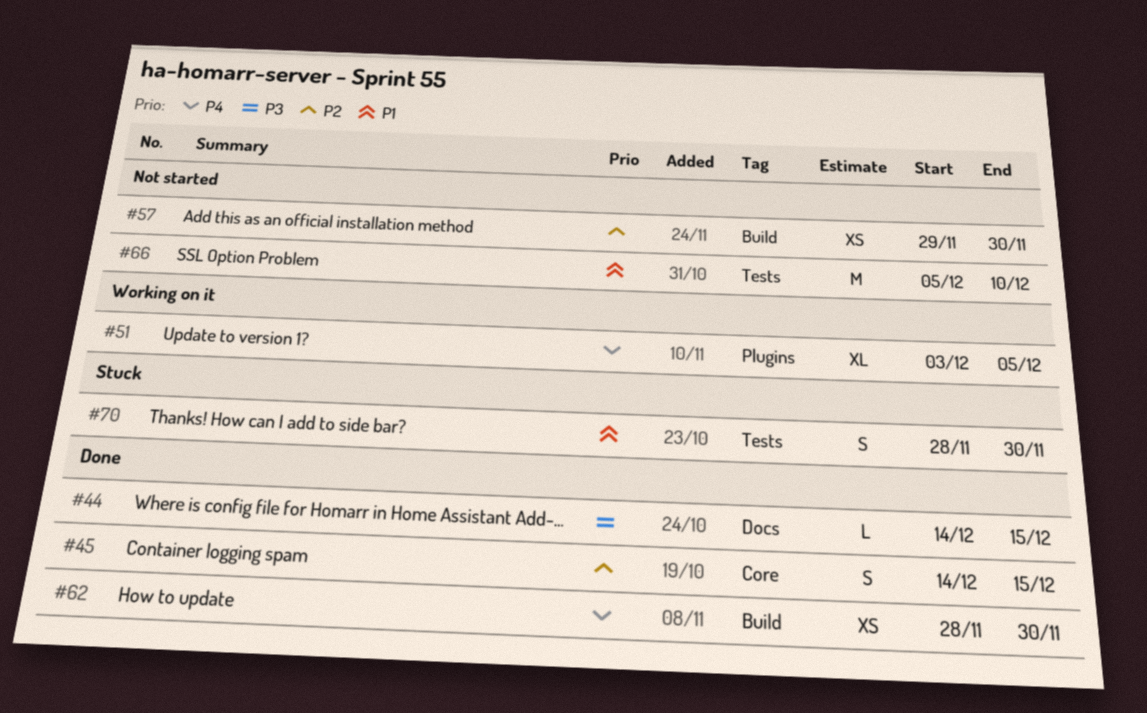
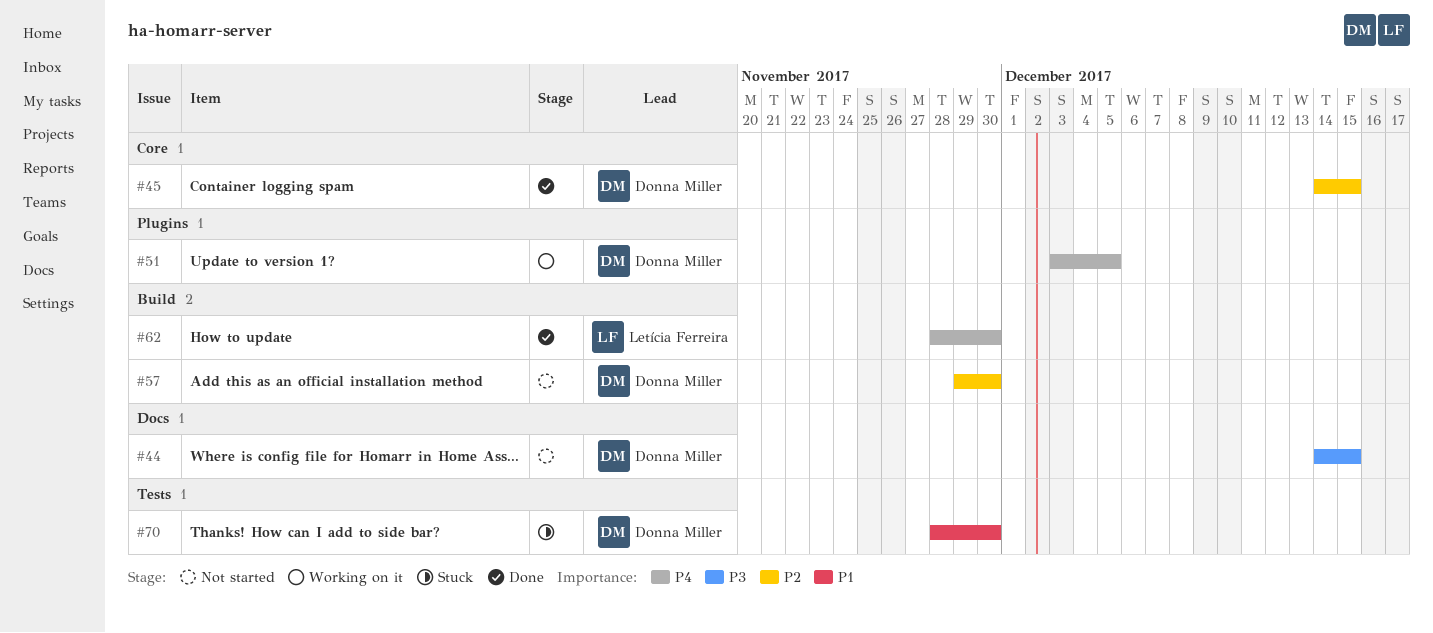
#44, status: Done -> Not started
#66: present -> none

